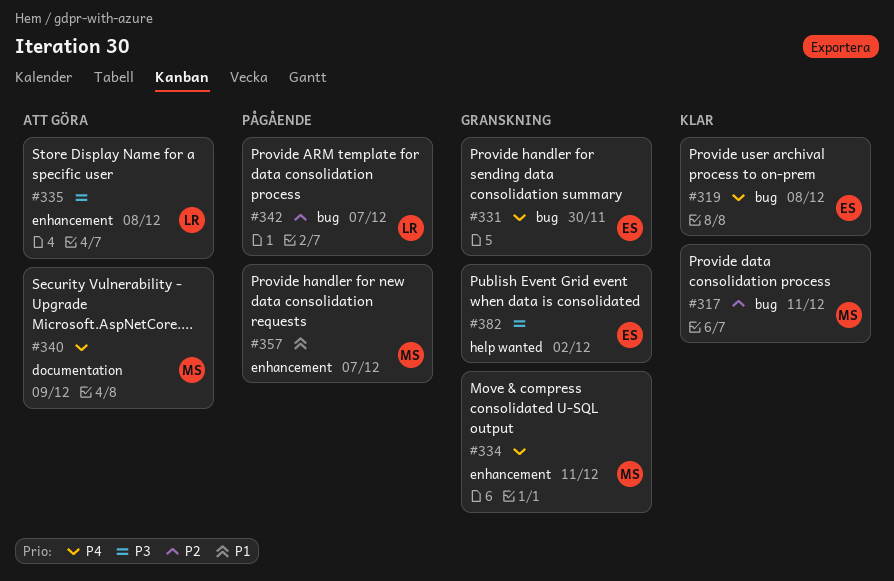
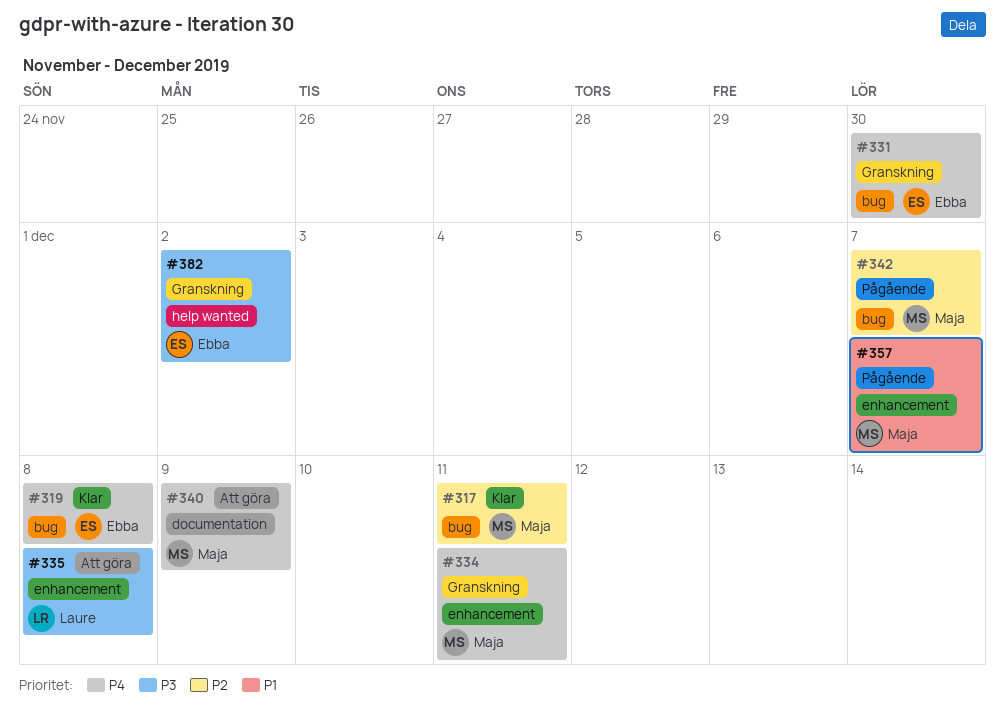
#342, owner: Laure -> Maja

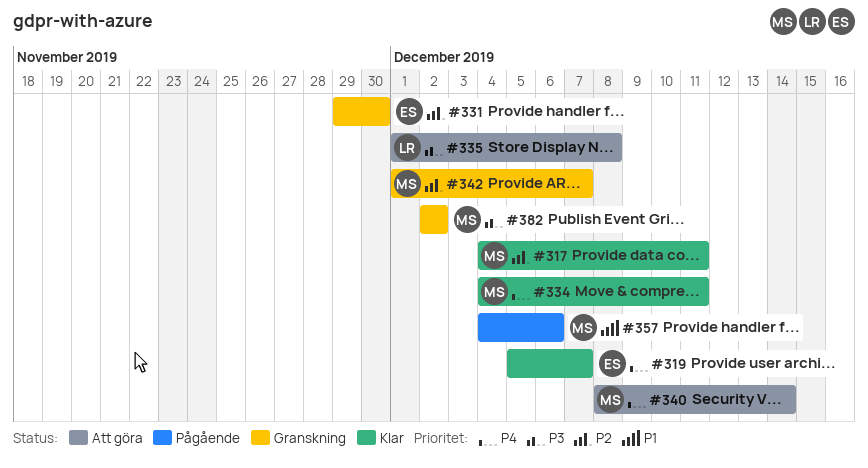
#319, due: Dec 8 -> Dec 7
#331, priority: P4 -> P2
#334, status: Granskning -> Klar
#340, due: Dec 9 -> Dec 14
#342, status: Pågående -> Granskning
#357, due: Dec 7 -> Dec 6
#382, owner: Ebba -> Maja

